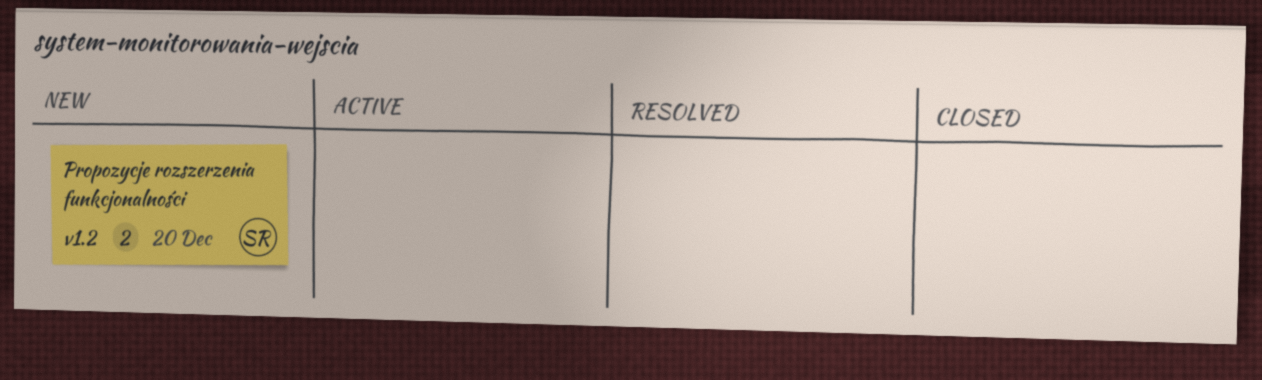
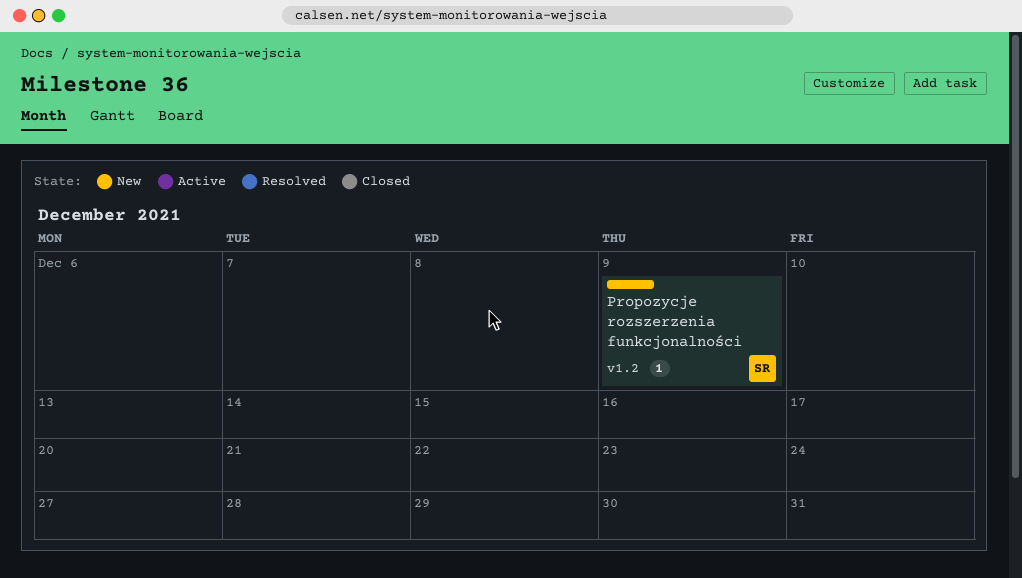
Propozycje rozszerzenia funkcjonalności, estimate: 2 -> 1
Propozycje rozszerzenia funkcjonalności, due: Dec 20 -> Dec 9

